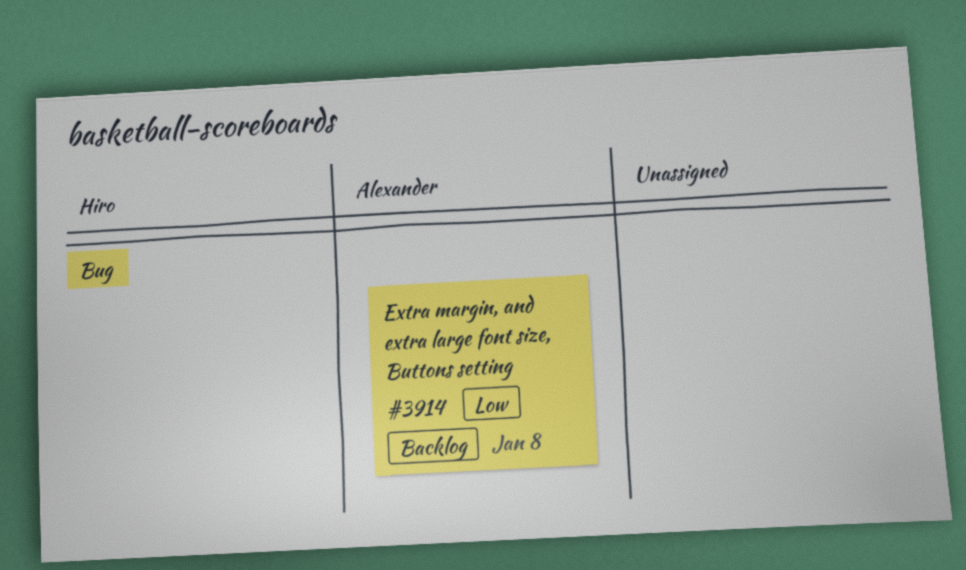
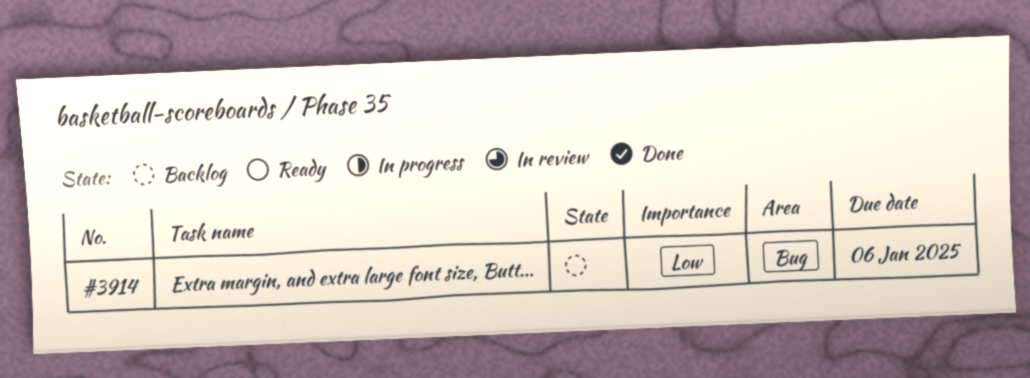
#3914, due: Jan 8 -> Jan 6

